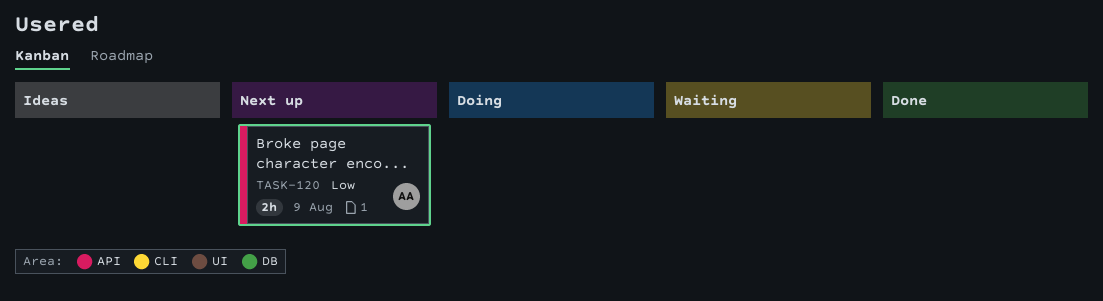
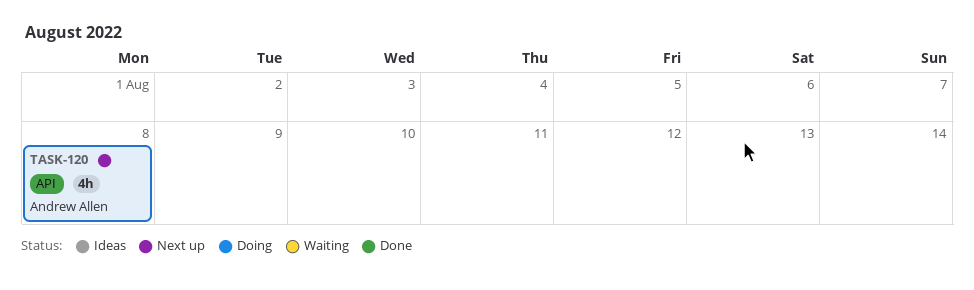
TASK-120, estimate: 2h -> 4h
TASK-120, due: Aug 9 -> Aug 8

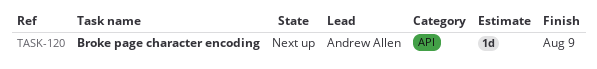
TASK-120, estimate: 4h -> 1d
TASK-120, due: Aug 8 -> Aug 9

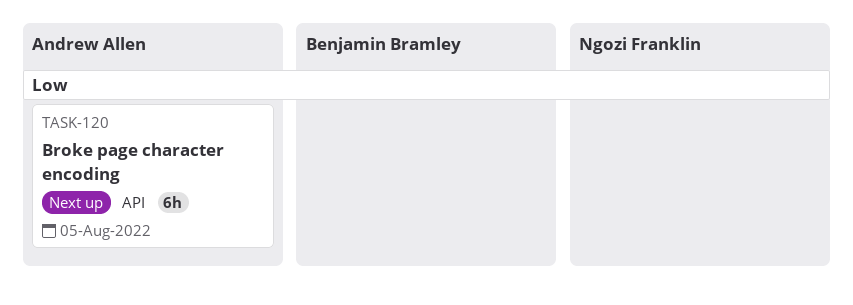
TASK-120, estimate: 1d -> 6h
TASK-120, due: Aug 9 -> Aug 5

